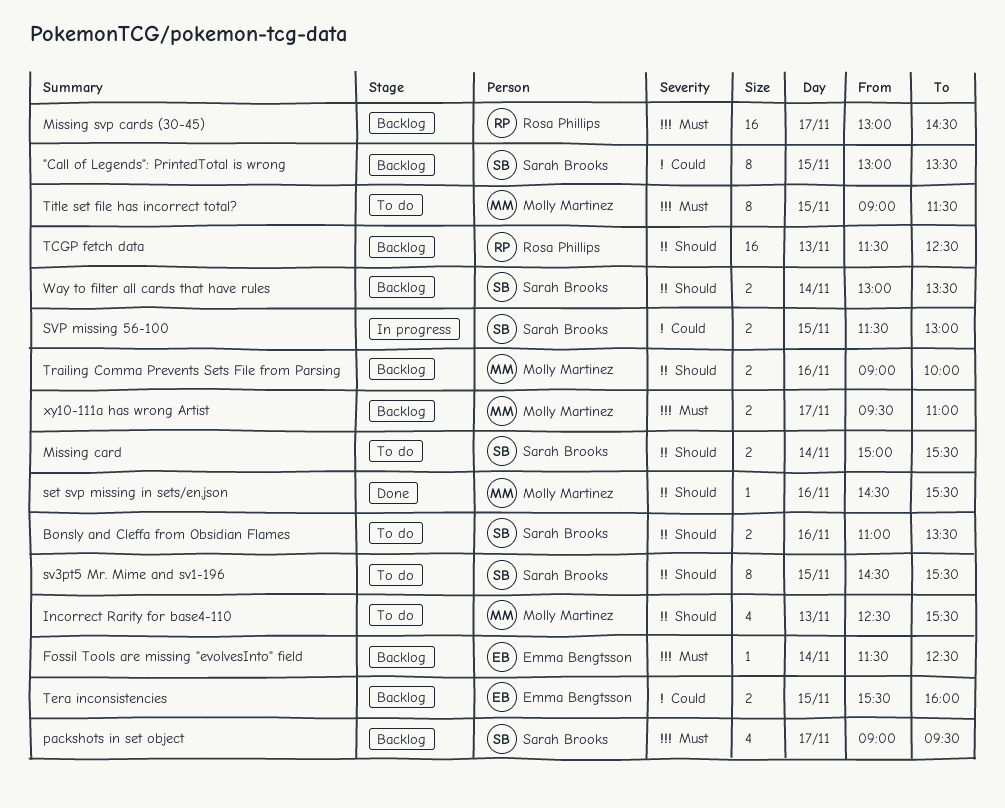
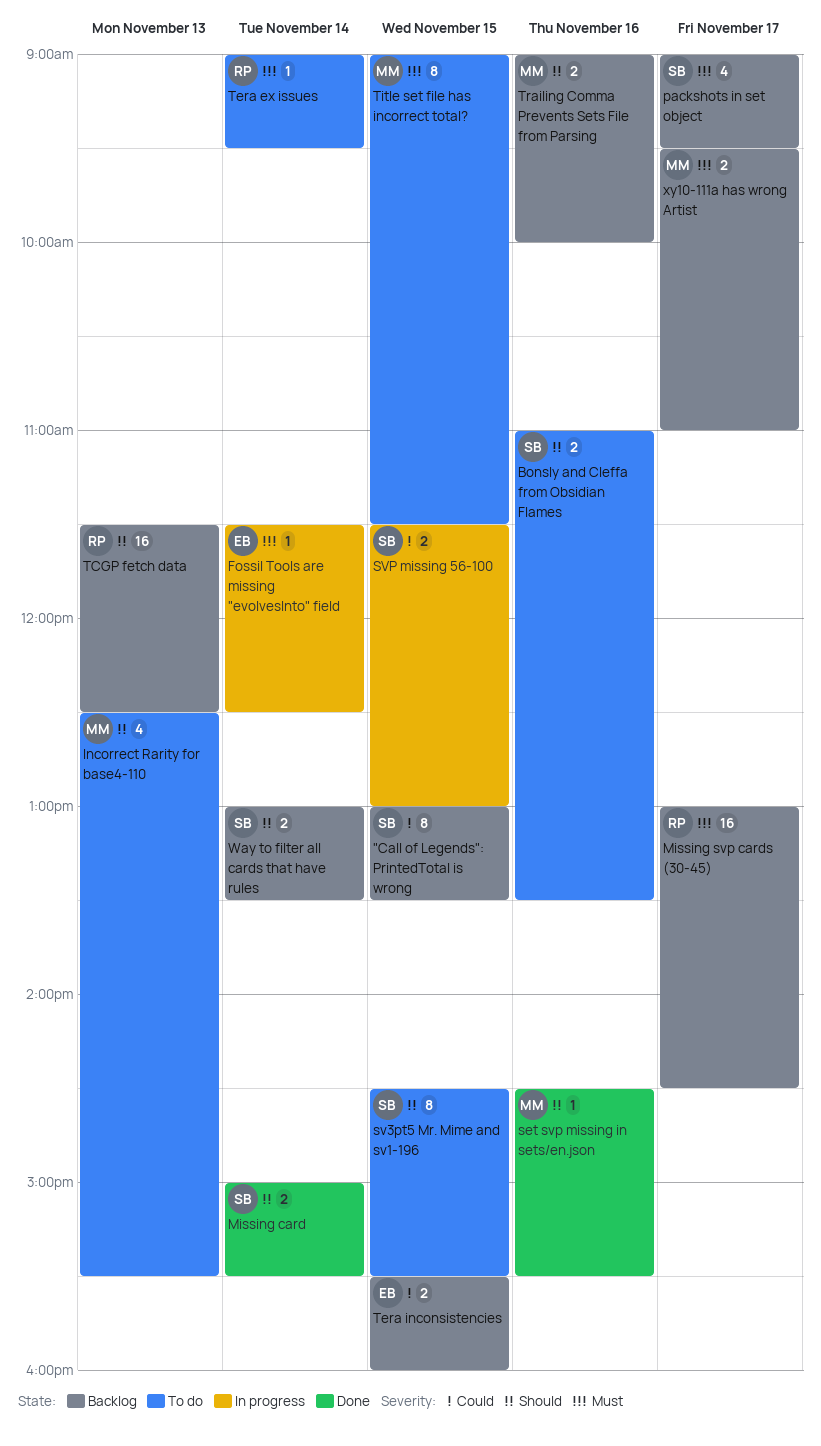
Fossil Tools are missing "evolvesInto" field, status: Backlog -> In progress
Missing card, status: To do -> Done
Tera ex issues: none -> present

